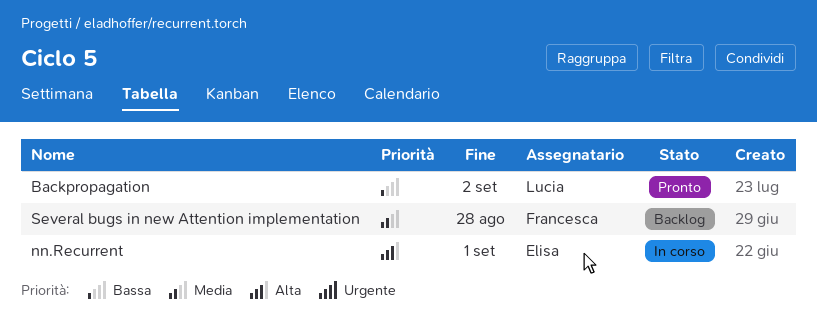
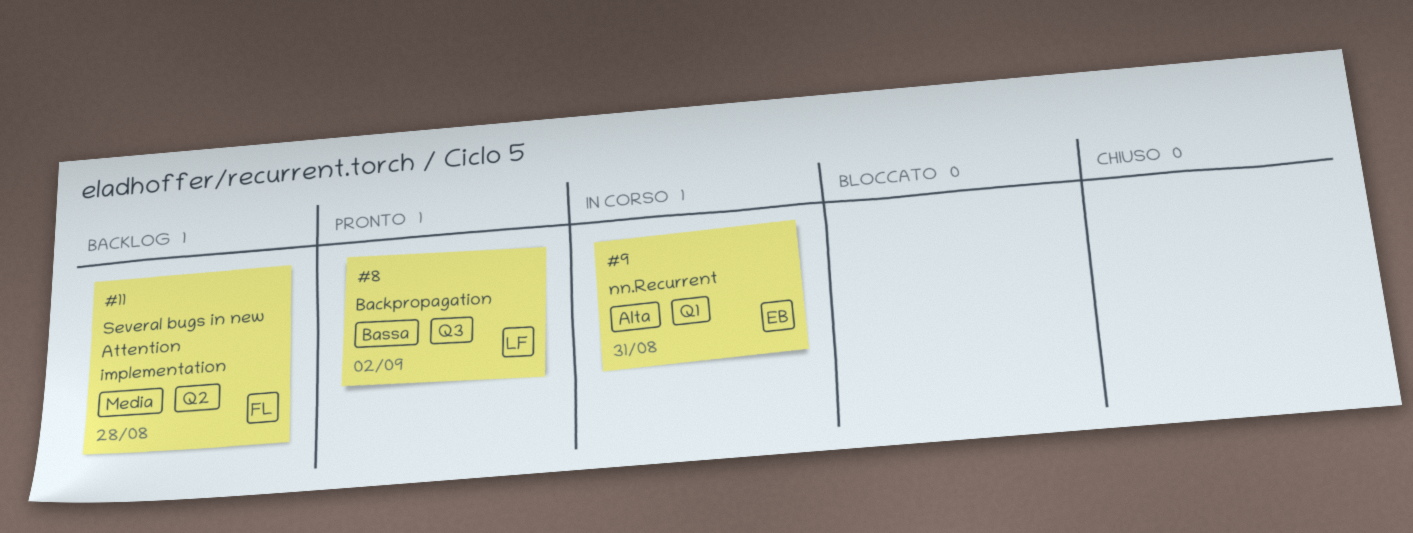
nn.Recurrent, due: Sep 1 -> Aug 31

